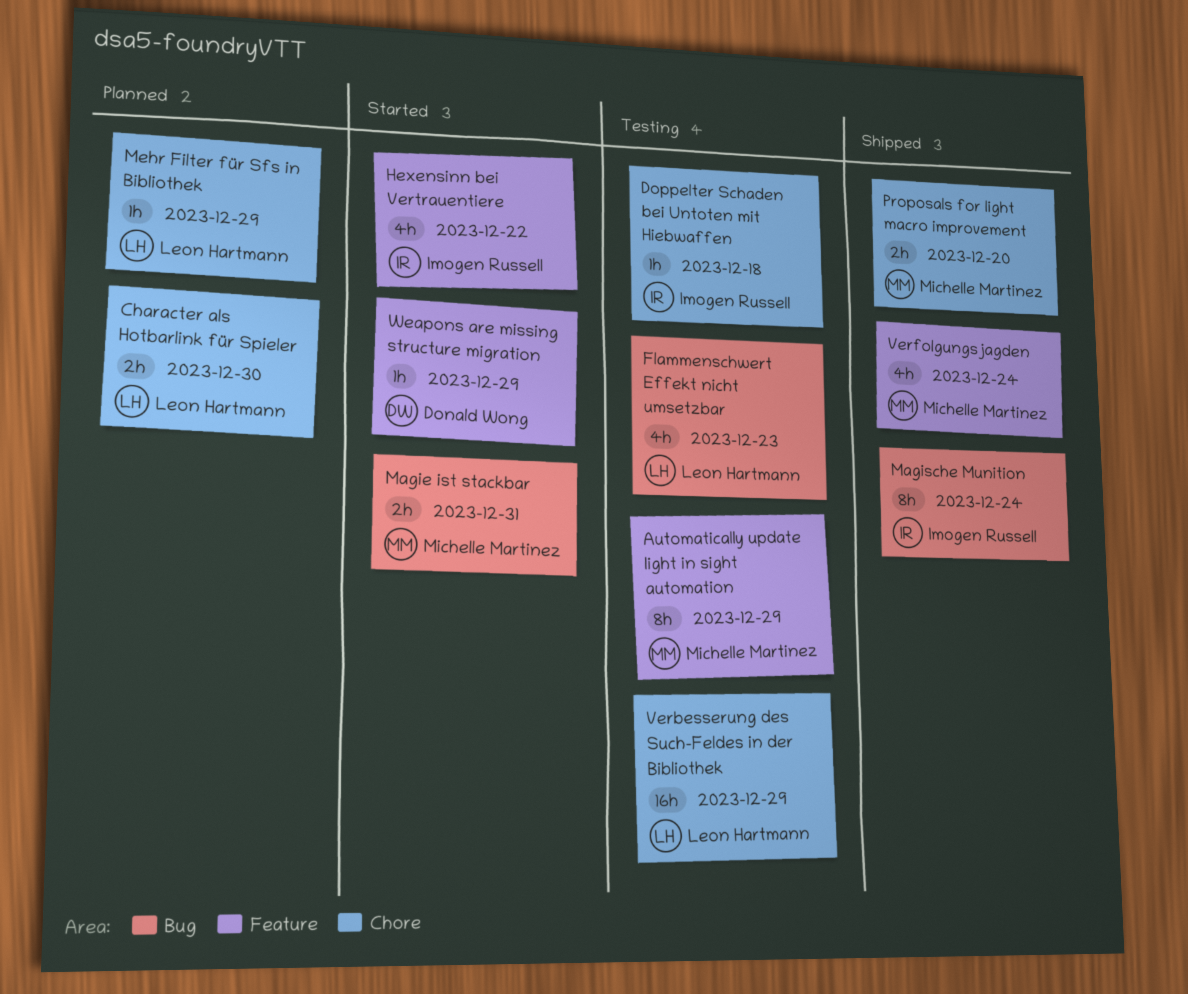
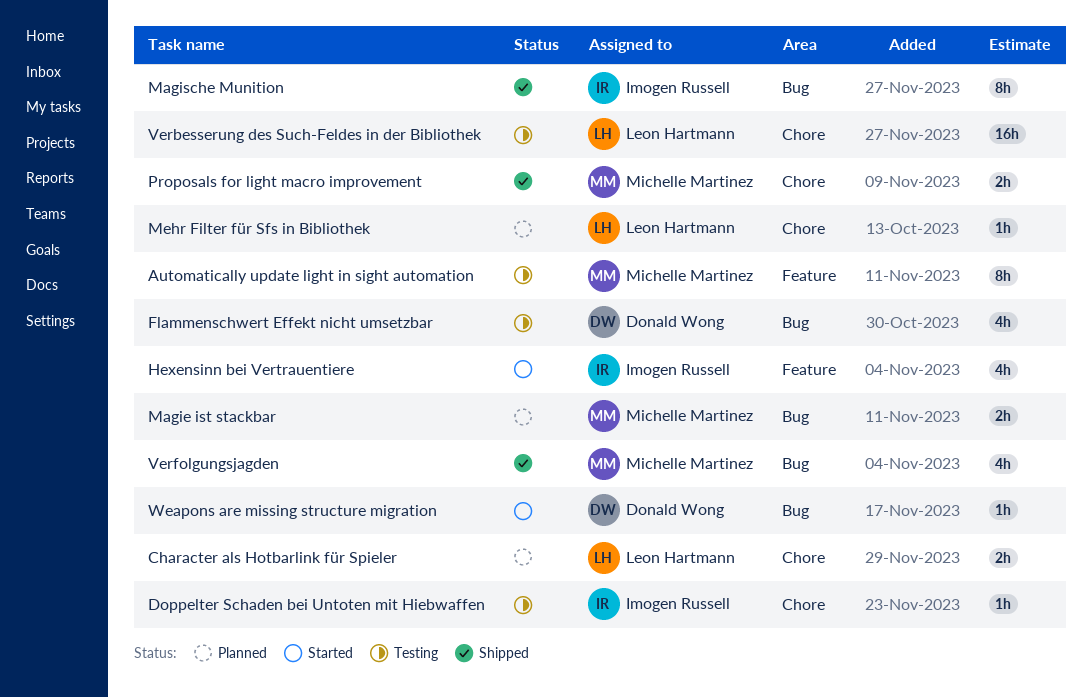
Flammenschwert Effekt nicht umsetzbar, owner: Leon Hartmann -> Donald Wong
Magie ist stackbar, status: Started -> Planned
Verfolgungsjagden, label: Feature -> Bug
Weapons are missing structure migration, label: Feature -> Bug

